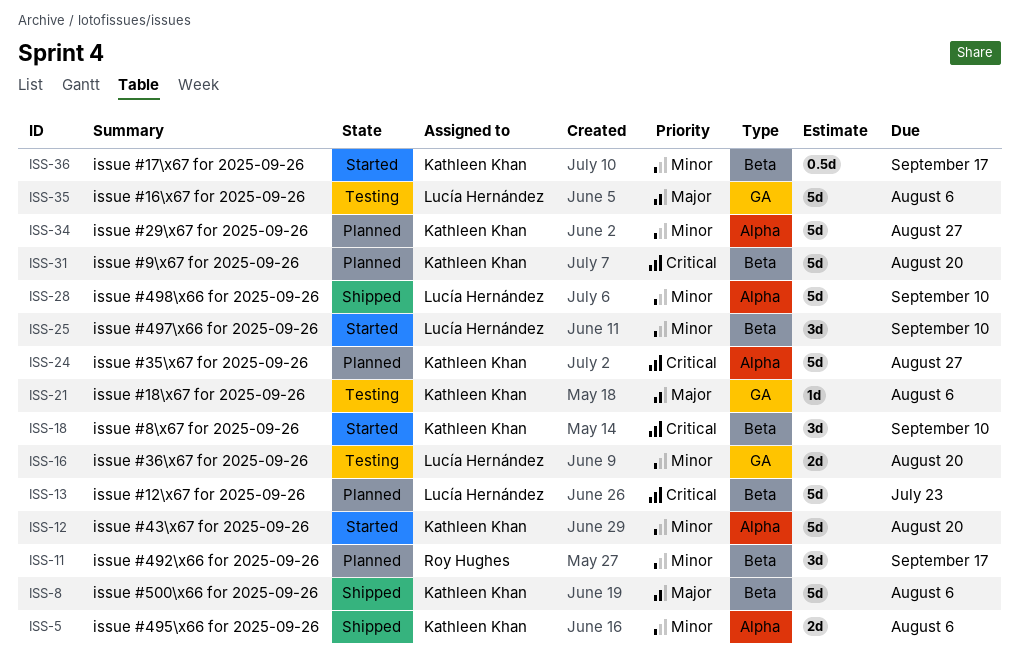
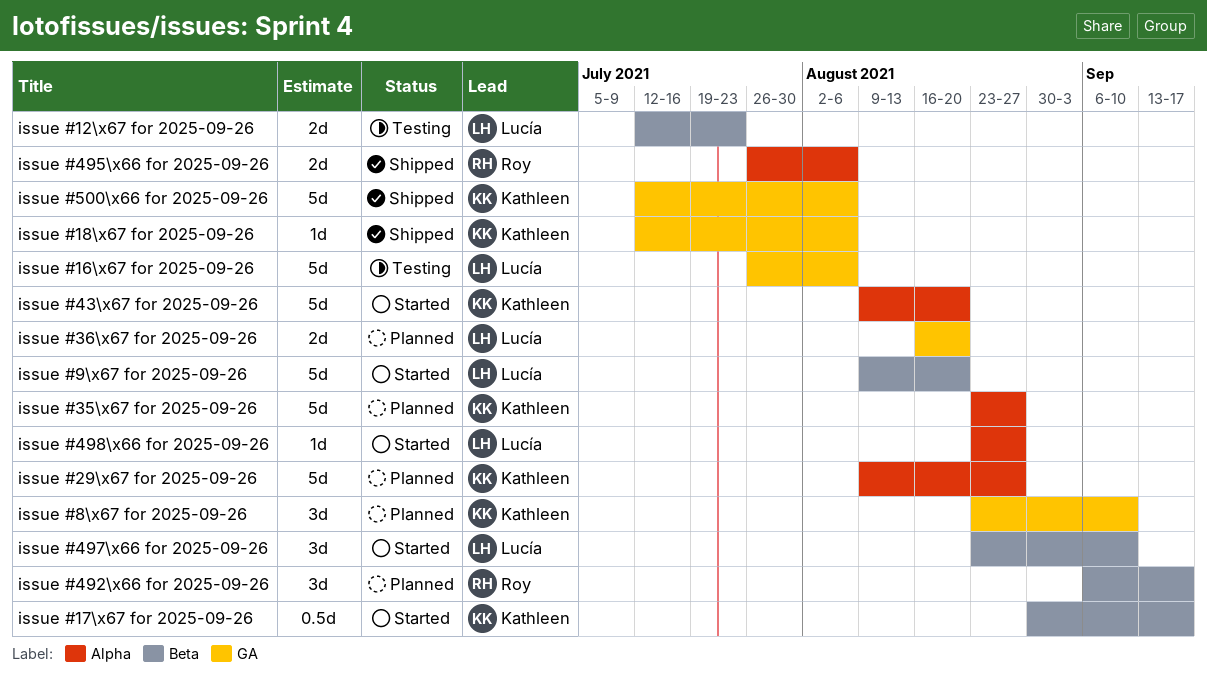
issue #12\x67 for 2025-09-26, status: Planned -> Testing
issue #12\x67 for 2025-09-26, estimate: 5d -> 2d
issue #18\x67 for 2025-09-26, status: Testing -> Shipped
issue #36\x67 for 2025-09-26, status: Testing -> Planned
issue #495\x66 for 2025-09-26, owner: Kathleen Khan -> Roy Hughes
issue #498\x66 for 2025-09-26, status: Shipped -> Started
issue #498\x66 for 2025-09-26, estimate: 5d -> 1d
issue #498\x66 for 2025-09-26, due: Sep 10 -> Aug 27
issue #500\x66 for 2025-09-26, label: Beta -> GA
issue #8\x67 for 2025-09-26, status: Started -> Planned
issue #8\x67 for 2025-09-26, label: Beta -> GA
issue #9\x67 for 2025-09-26, status: Planned -> Started
issue #9\x67 for 2025-09-26, owner: Kathleen Khan -> Lucía Hernández

